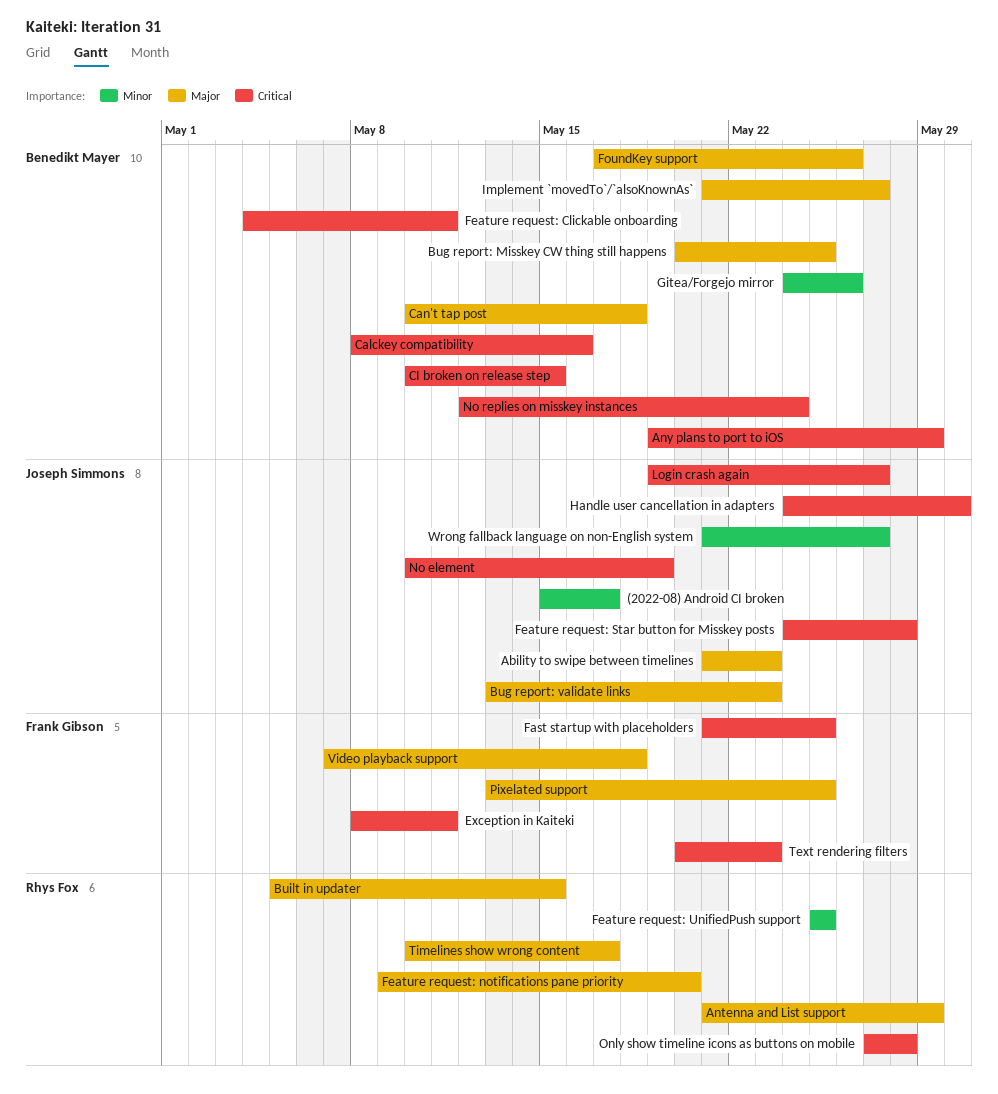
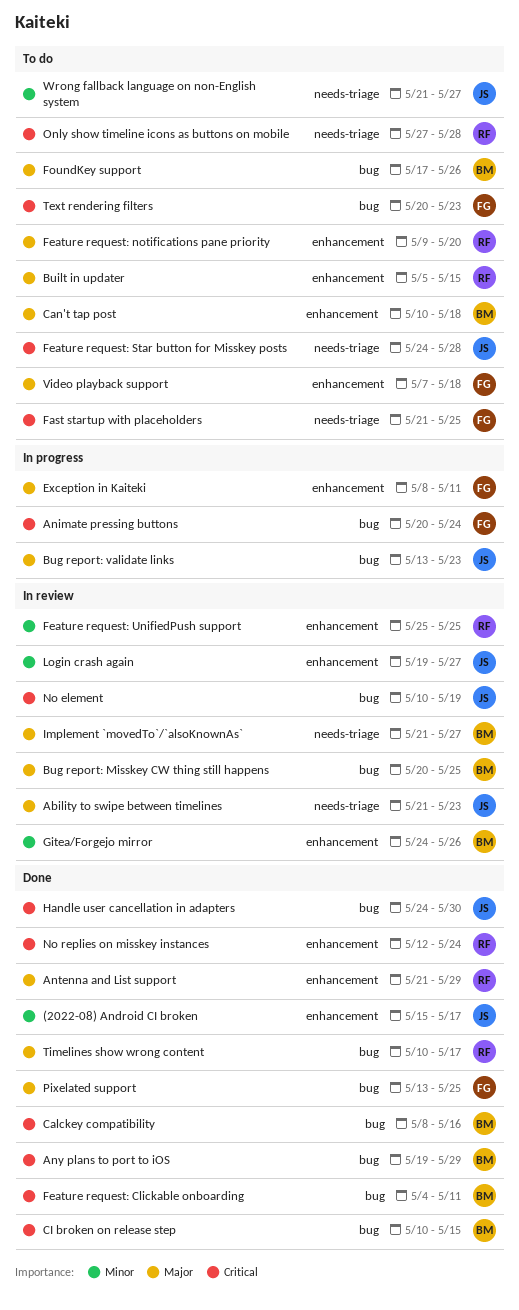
Animate pressing buttons: none -> present
Exception in Kaiteki, priority: Critical -> Major
Login crash again, priority: Critical -> Minor
No replies on misskey instances, owner: Benedikt Mayer -> Rhys Fox

